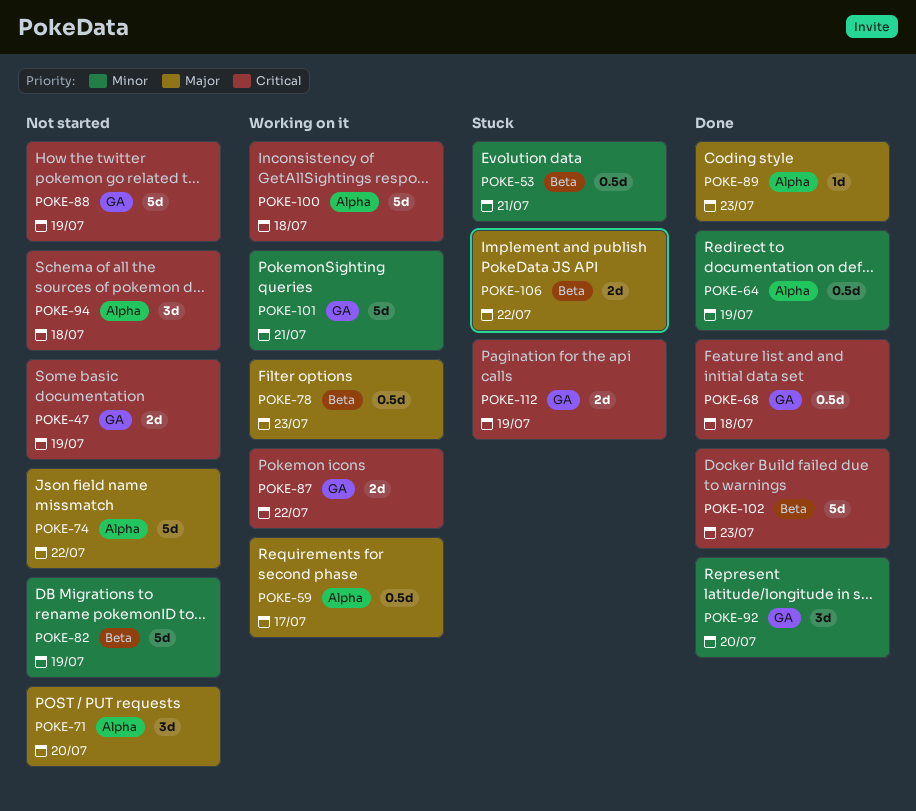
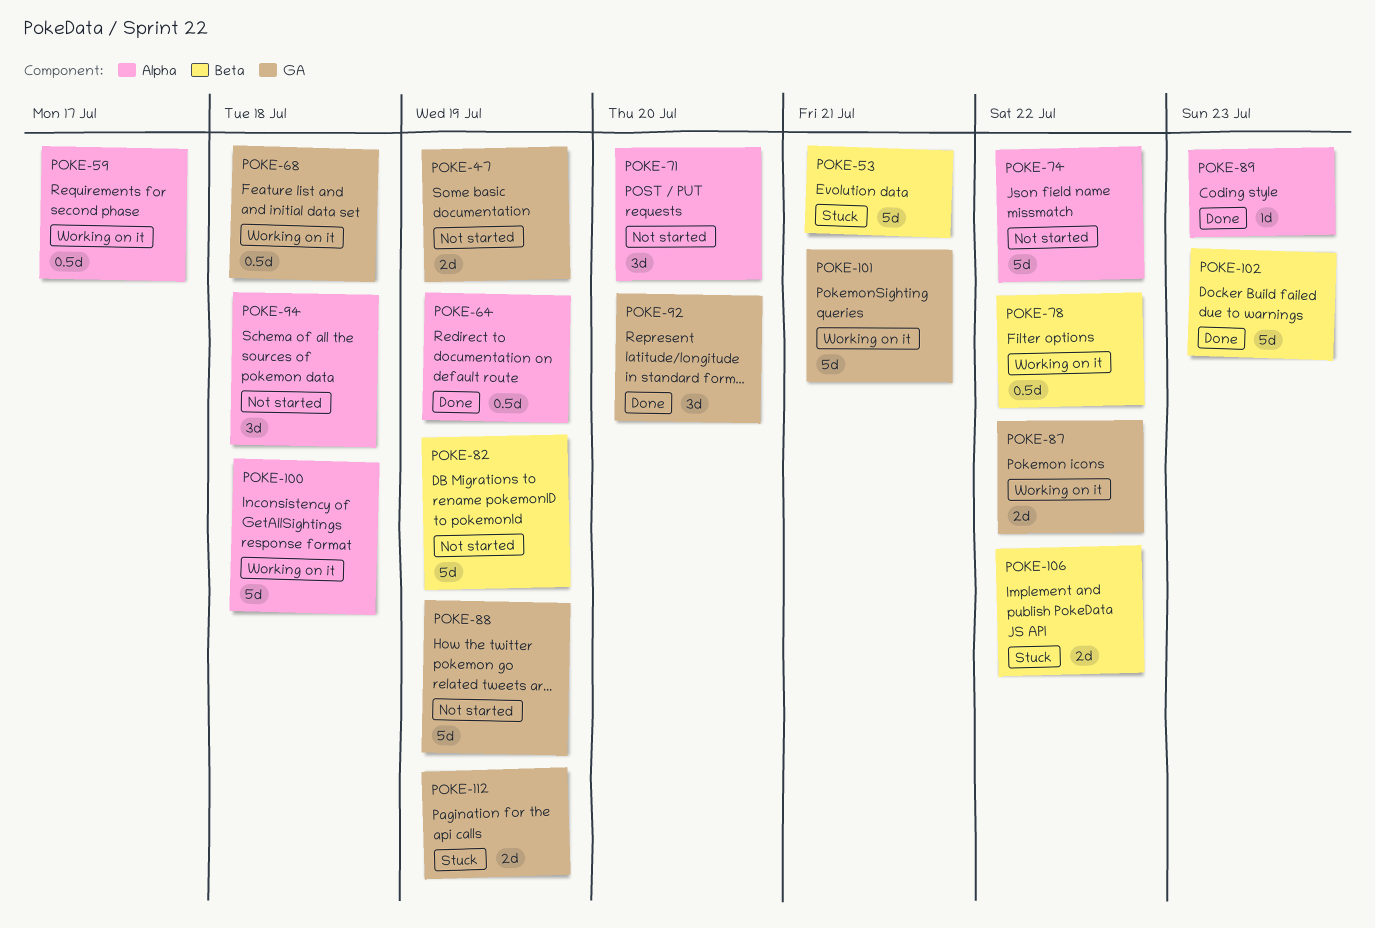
POKE-53, estimate: 0.5d -> 5d
POKE-68, status: Done -> Working on it
POKE-78, due: Jul 23 -> Jul 22

